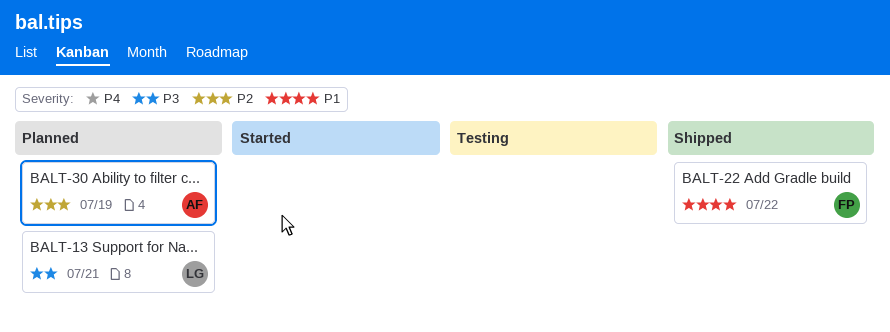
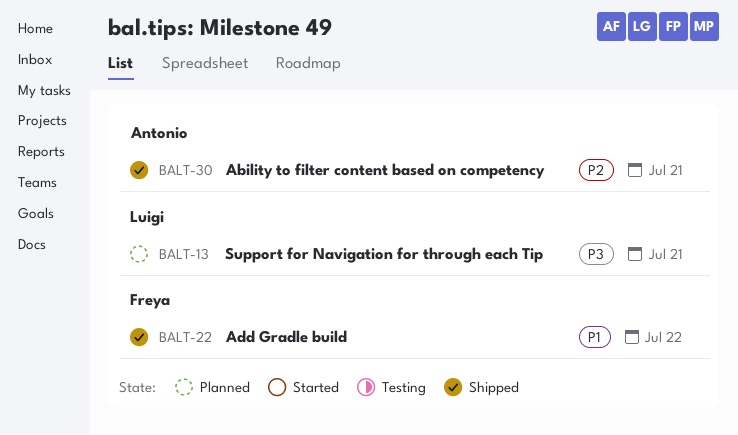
BALT-30, status: Planned -> Shipped
BALT-30, due: Jul 19 -> Jul 21

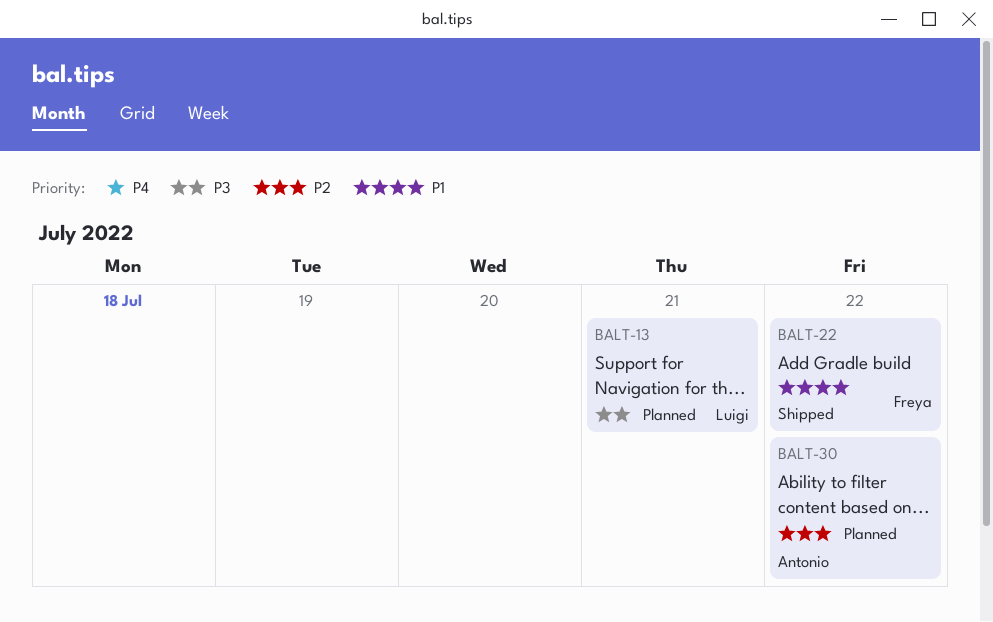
BALT-30, status: Shipped -> Planned
BALT-30, due: Jul 21 -> Jul 22

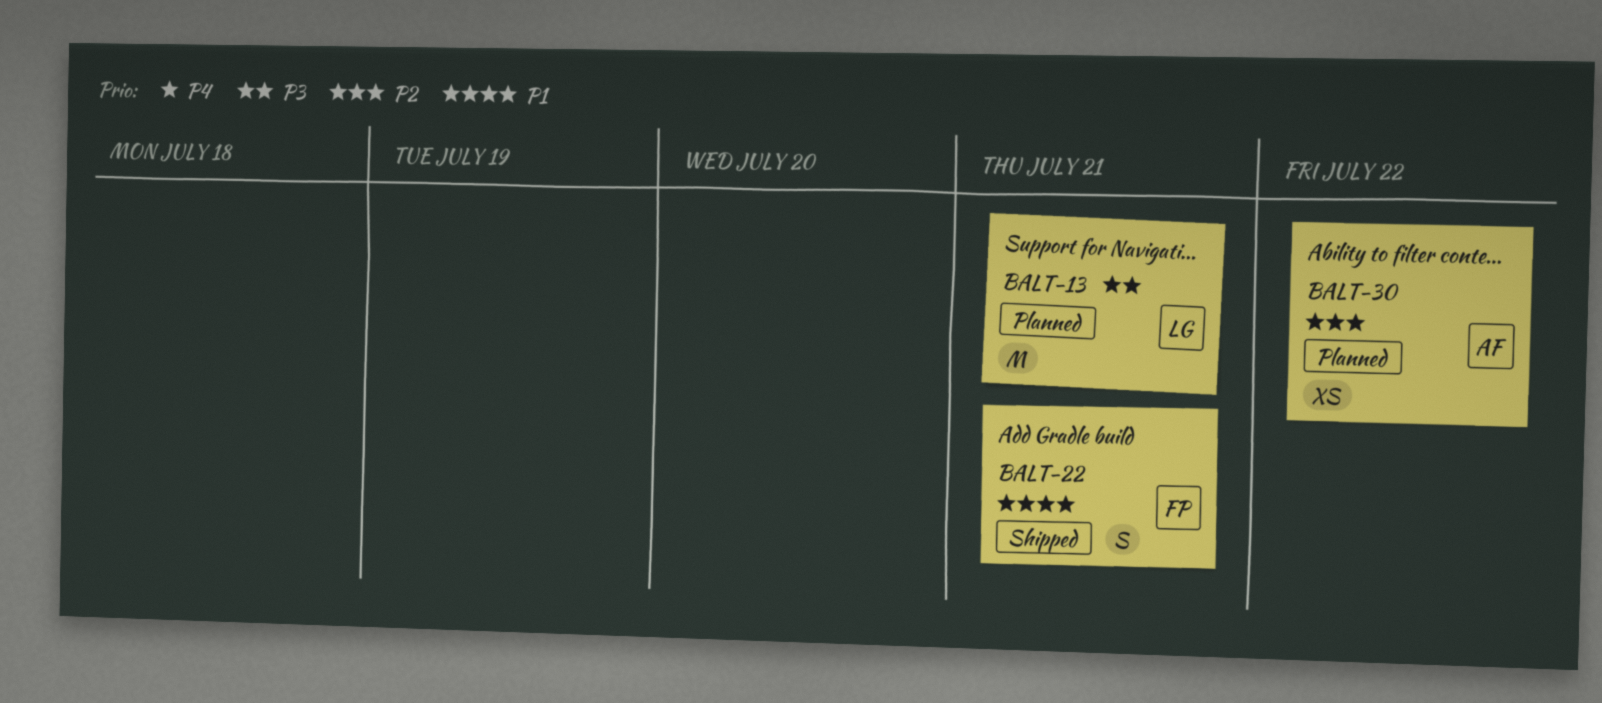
BALT-22, due: Jul 22 -> Jul 21

